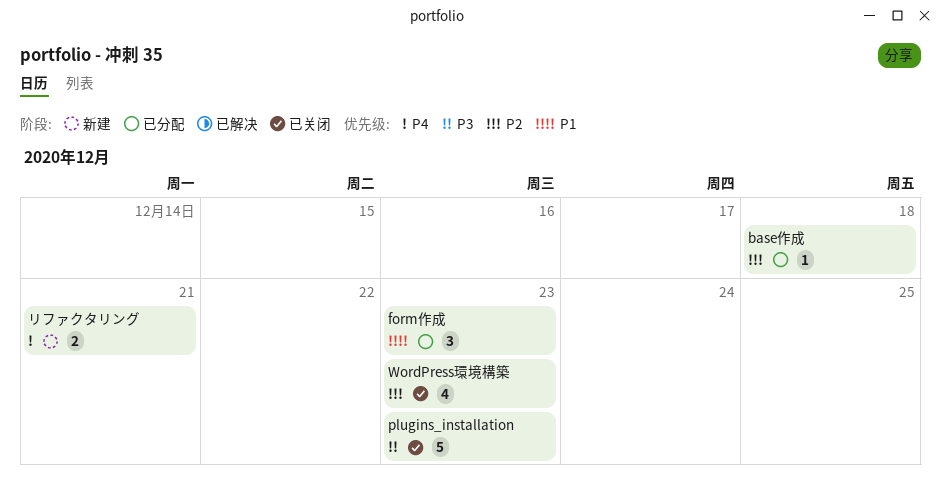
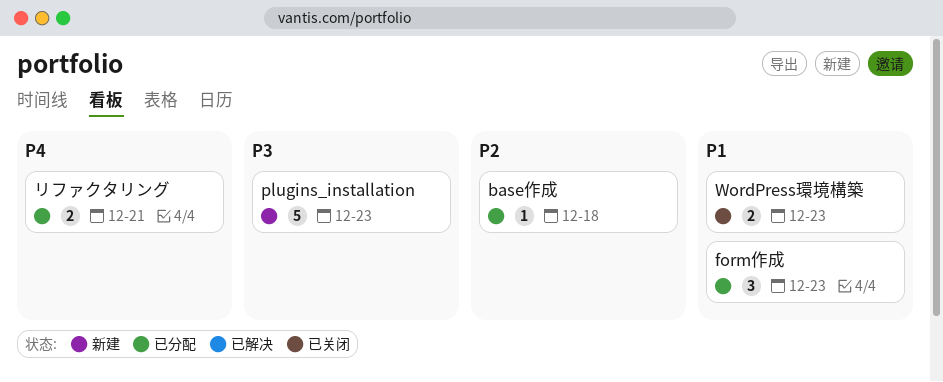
plugins_installation, status: 已关闭 -> 新建
WordPress環境構築, priority: P2 -> P1
WordPress環境構築, estimate: 4 -> 2
リファクタリング, status: 新建 -> 已分配

